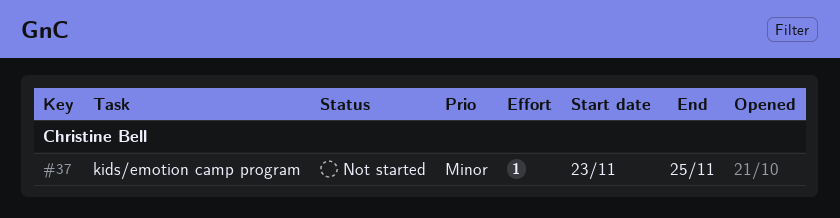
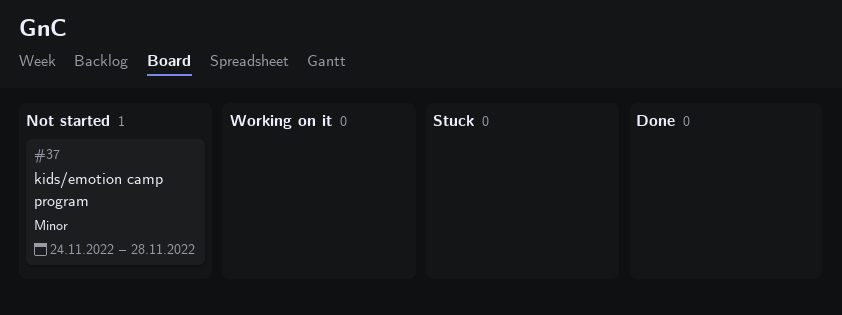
#37, start: Nov 23 -> Nov 24
#37, due: Nov 25 -> Nov 28

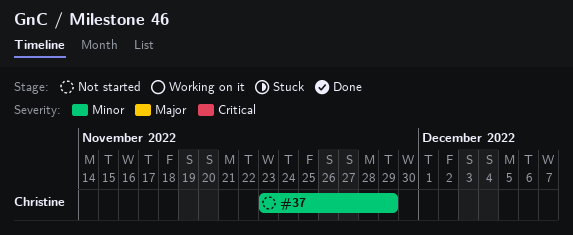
#37, start: Nov 24 -> Nov 23
#37, due: Nov 28 -> Nov 29

